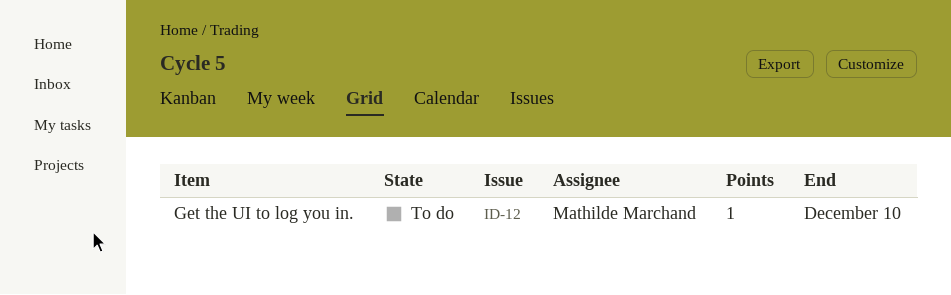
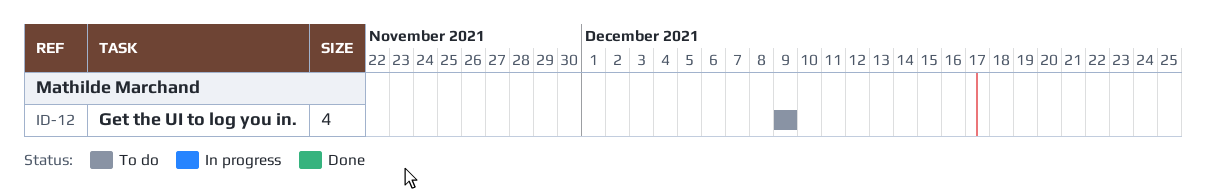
ID-12, estimate: 1 -> 4
ID-12, due: Dec 10 -> Dec 9

